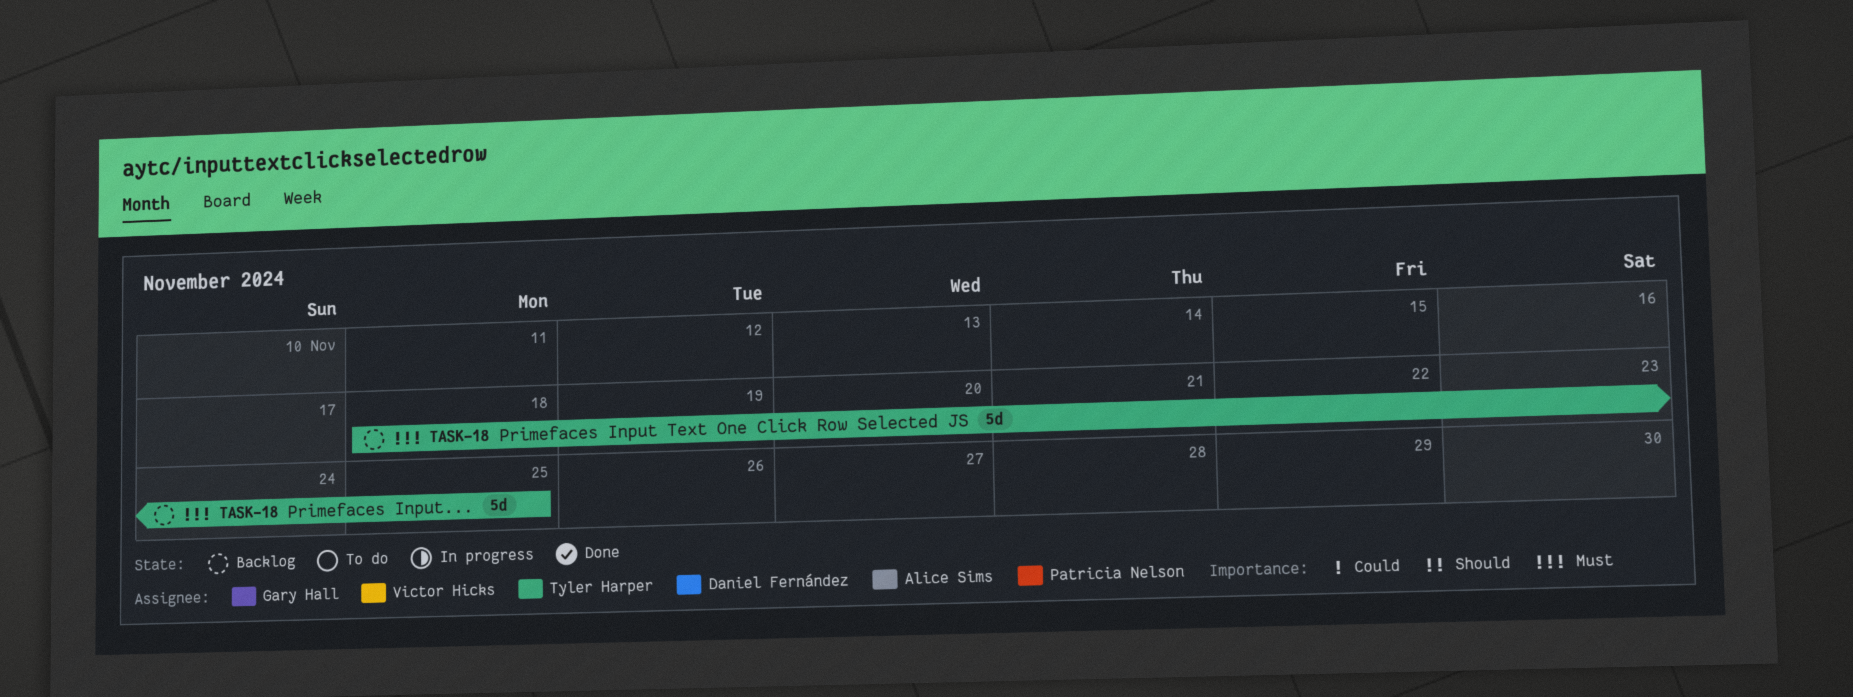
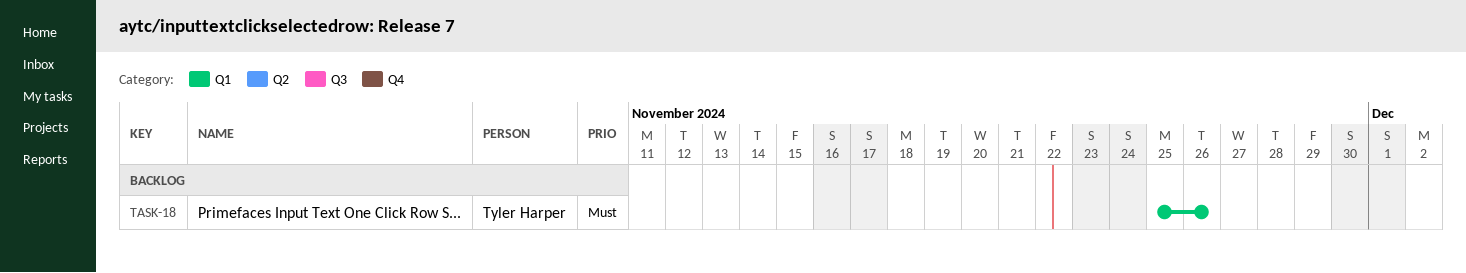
TASK-18, start: Nov 18 -> Nov 25
TASK-18, due: Nov 25 -> Nov 26

